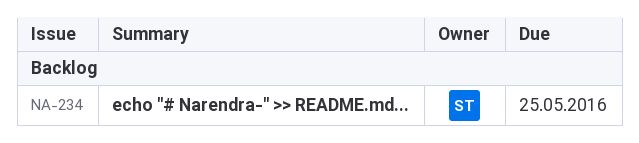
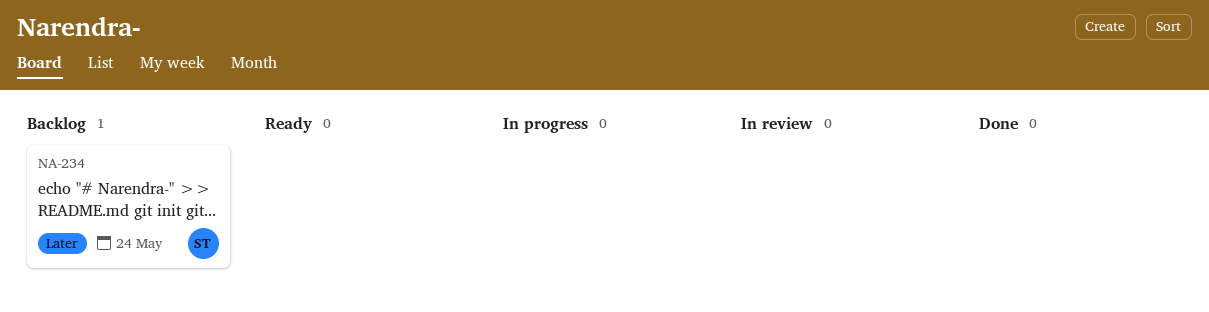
NA-234, due: May 25 -> May 24

